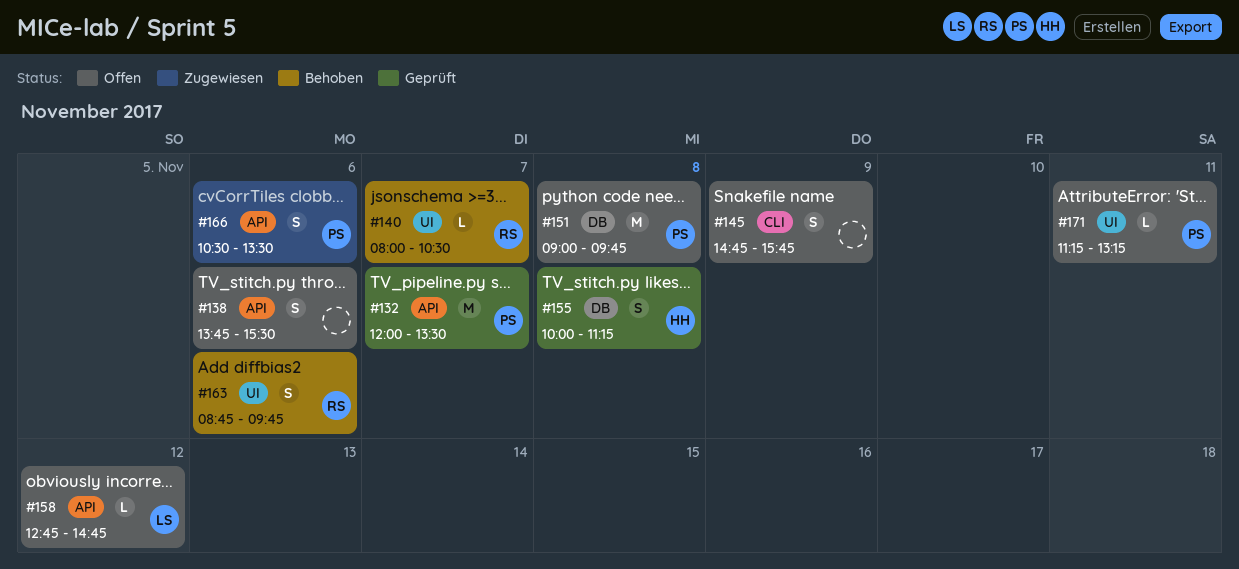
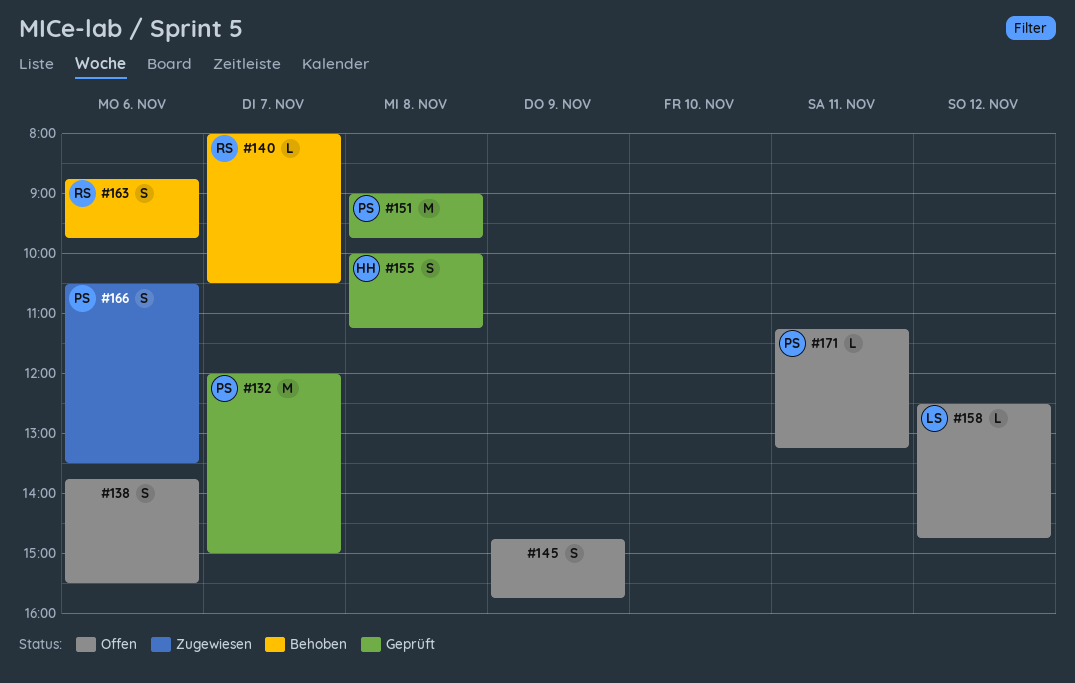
#132, ends: 13:30 -> 15:00
#151, status: Offen -> Geprüft
#158, begins: 12:45 -> 12:30

